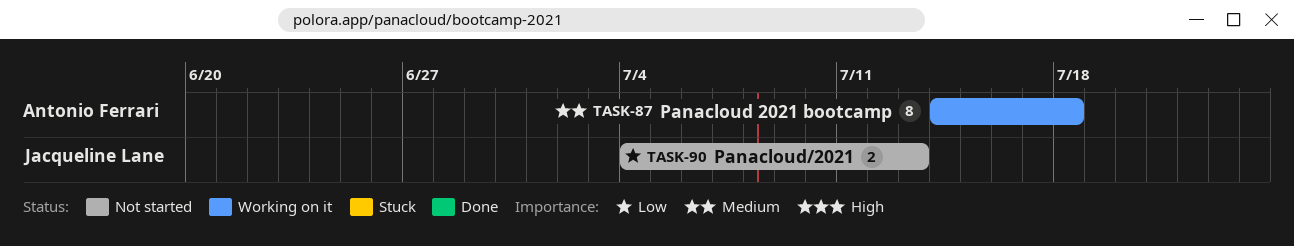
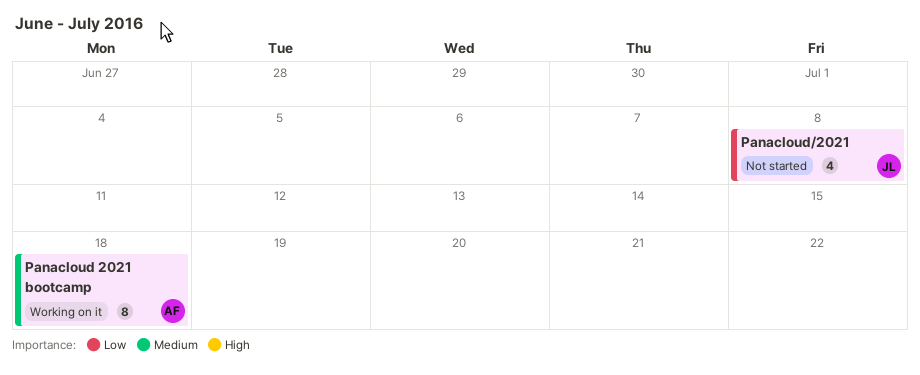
Panacloud/2021, estimate: 2 -> 4
Panacloud/2021, due: Jul 13 -> Jul 8

